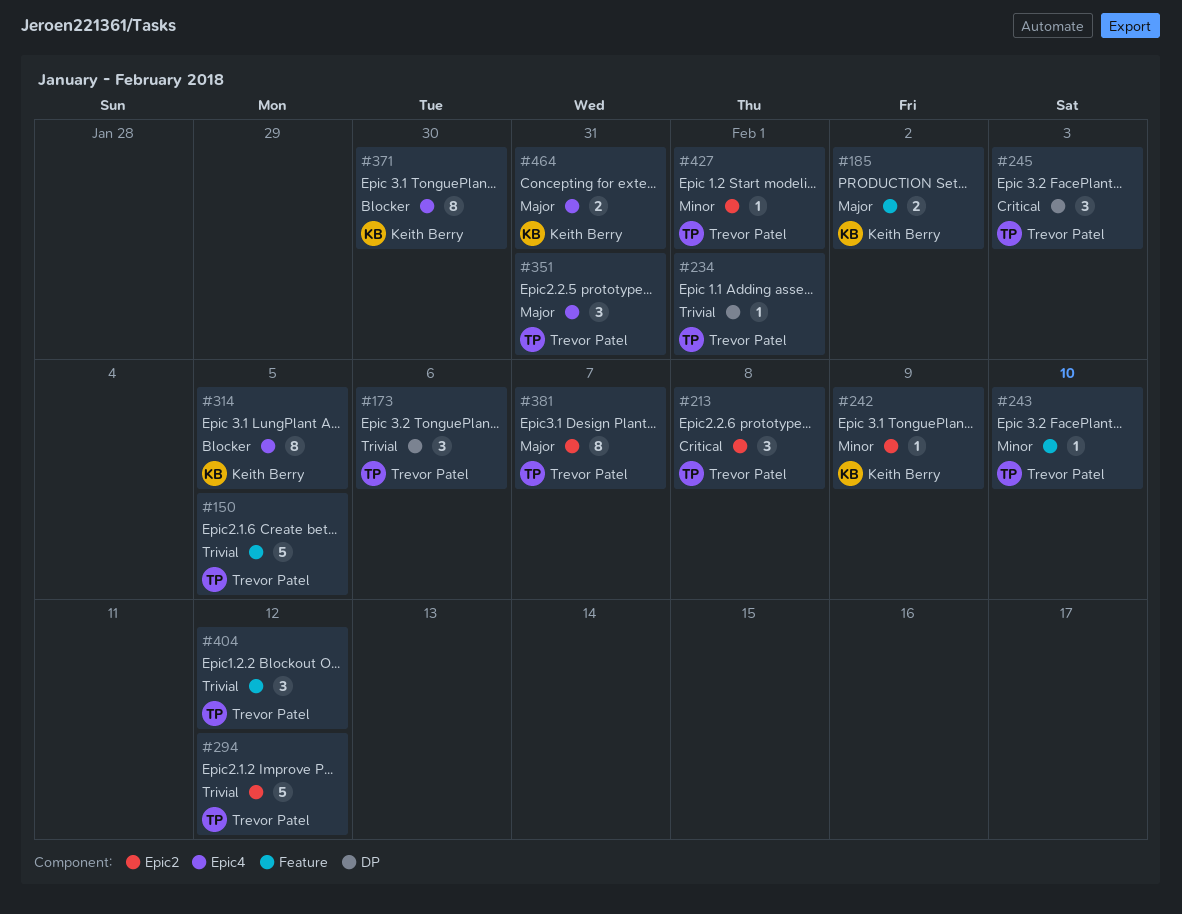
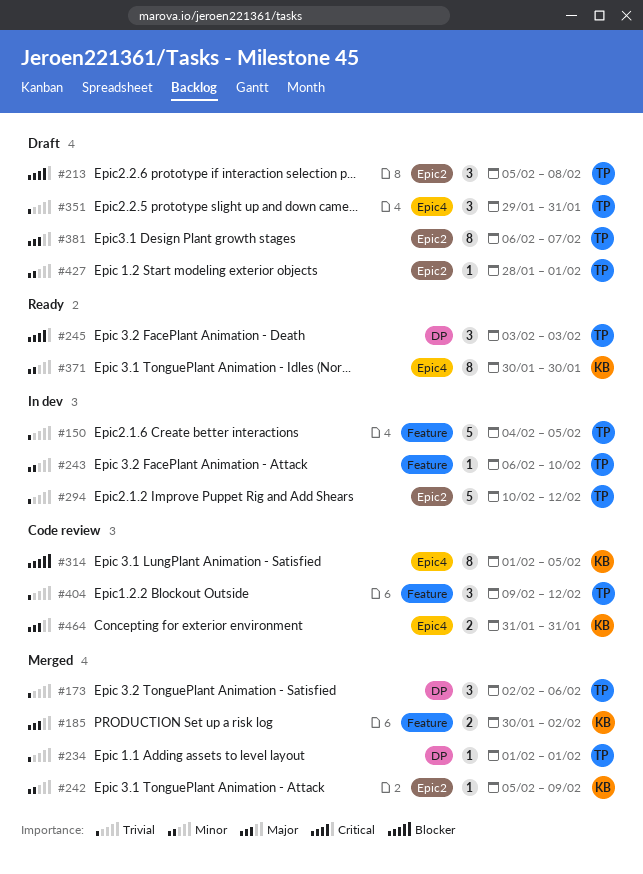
#351, priority: Major -> Trivial
#371, priority: Blocker -> Minor

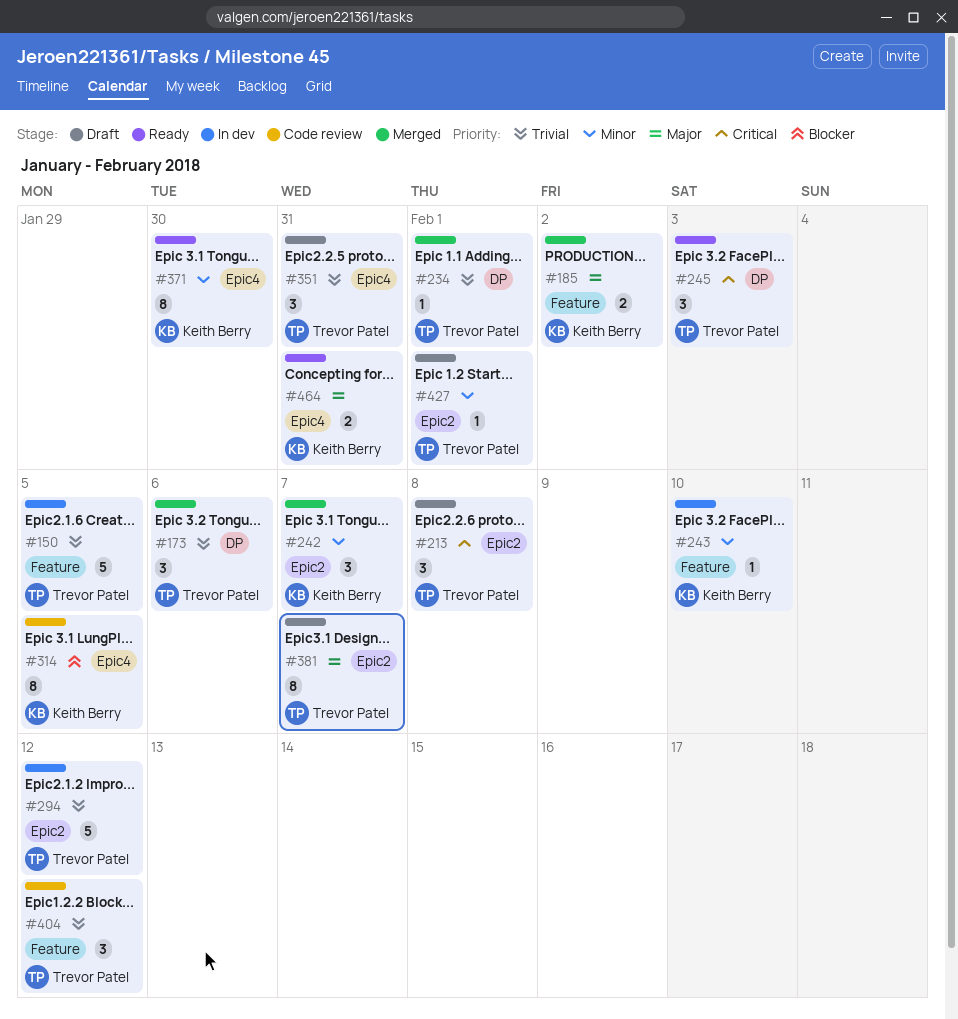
#242, estimate: 1 -> 3
#242, due: Feb 9 -> Feb 7
#243, owner: Trevor Patel -> Keith Berry
#464, status: Code review -> Ready

